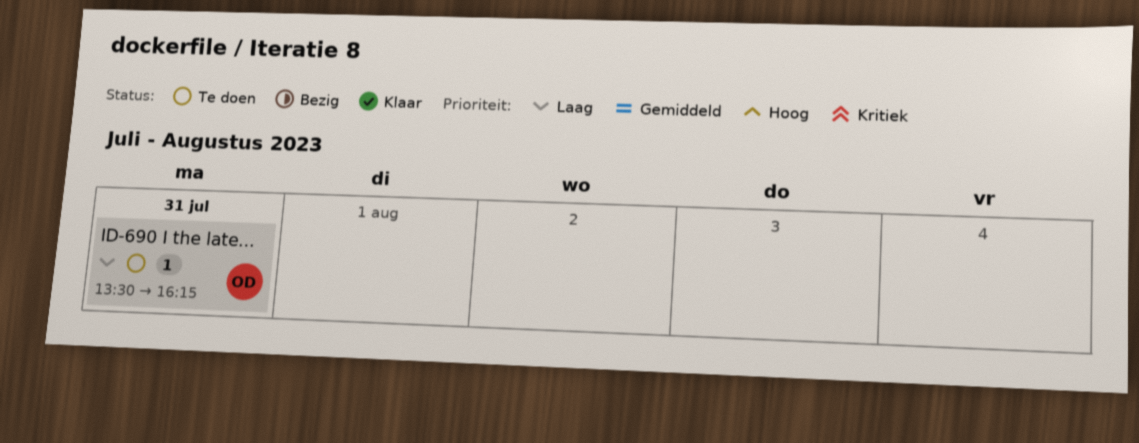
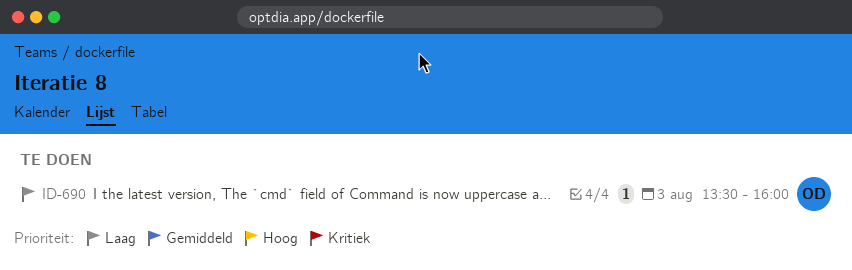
ID-690, day: Jul 31 -> Aug 3
ID-690, ends: 16:15 -> 16:00

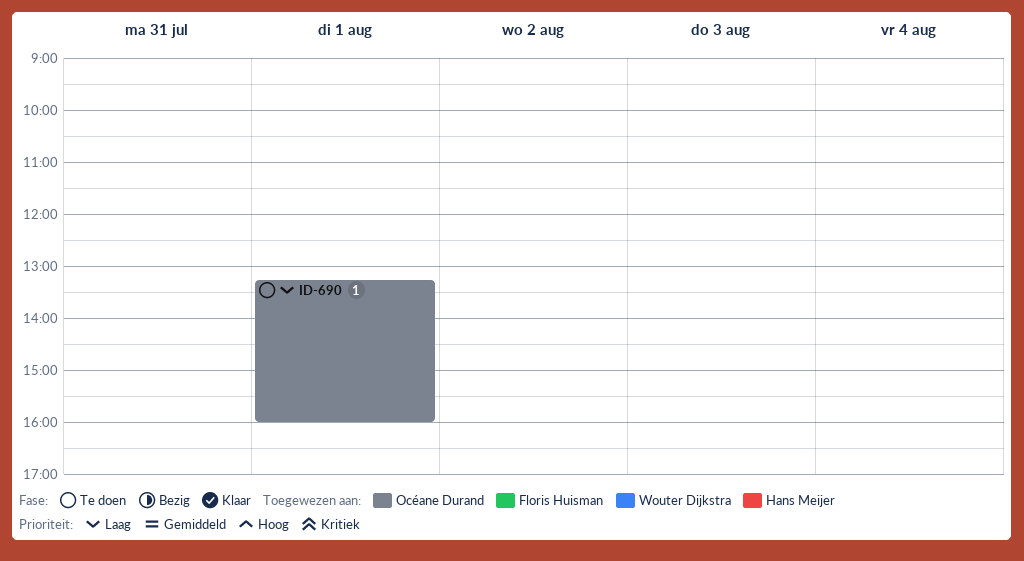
ID-690, day: Aug 3 -> Aug 1
ID-690, begins: 13:30 -> 13:15

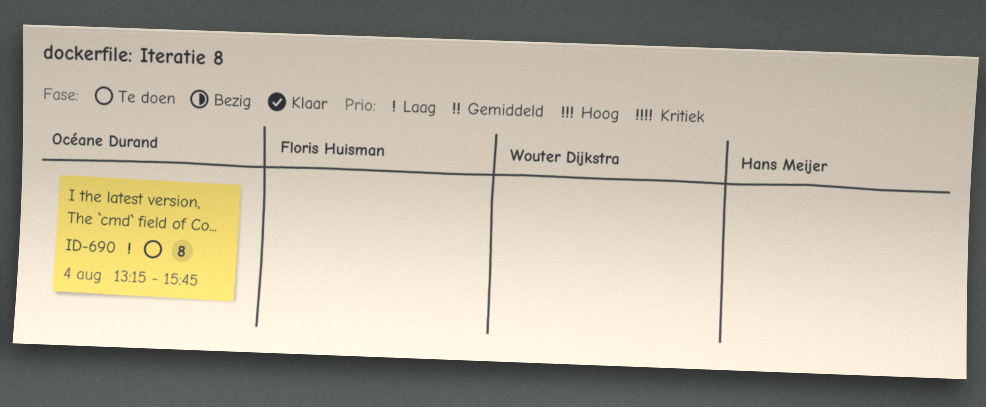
ID-690, estimate: 1 -> 8
ID-690, day: Aug 1 -> Aug 4
ID-690, ends: 16:00 -> 15:45

